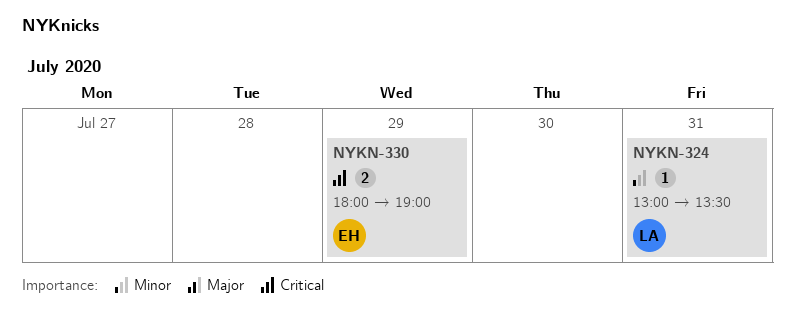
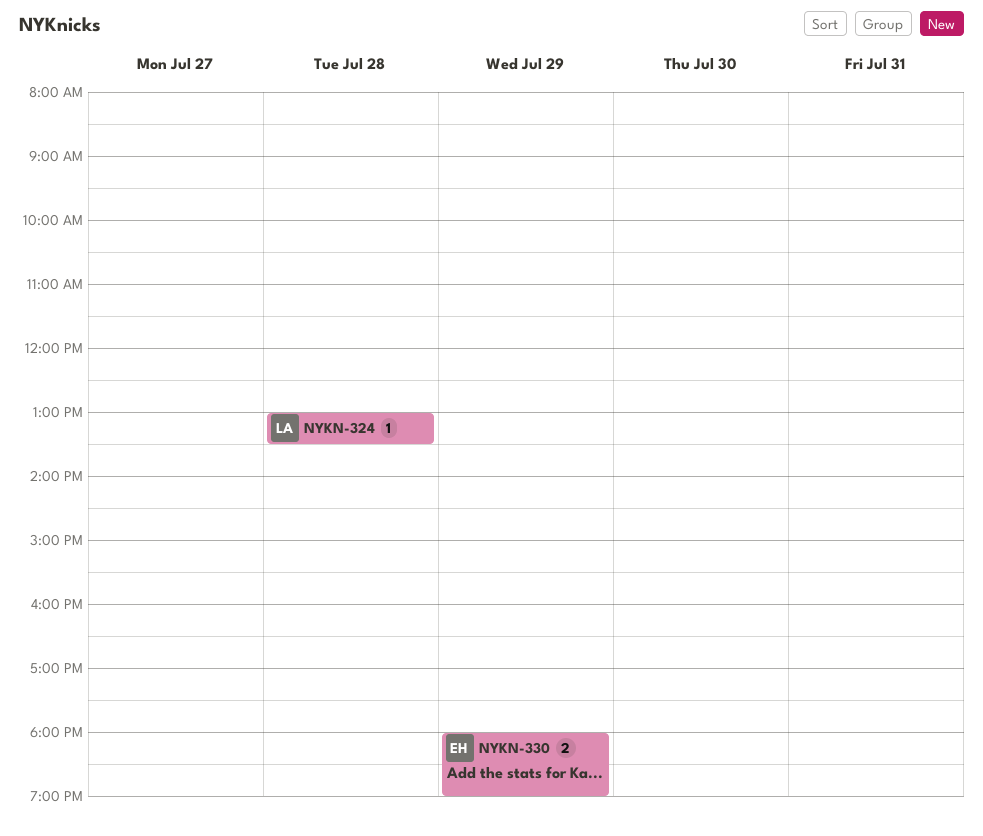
NYKN-324, day: Jul 31 -> Jul 28

